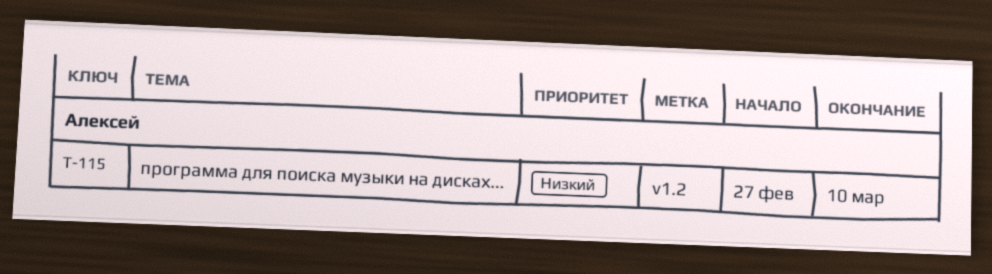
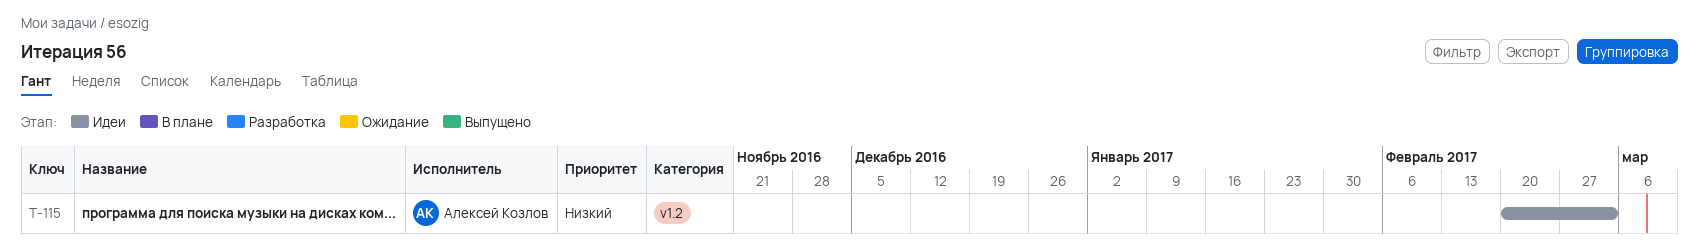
T-115, start: Feb 27 -> Feb 20
T-115, due: Mar 10 -> Mar 3

